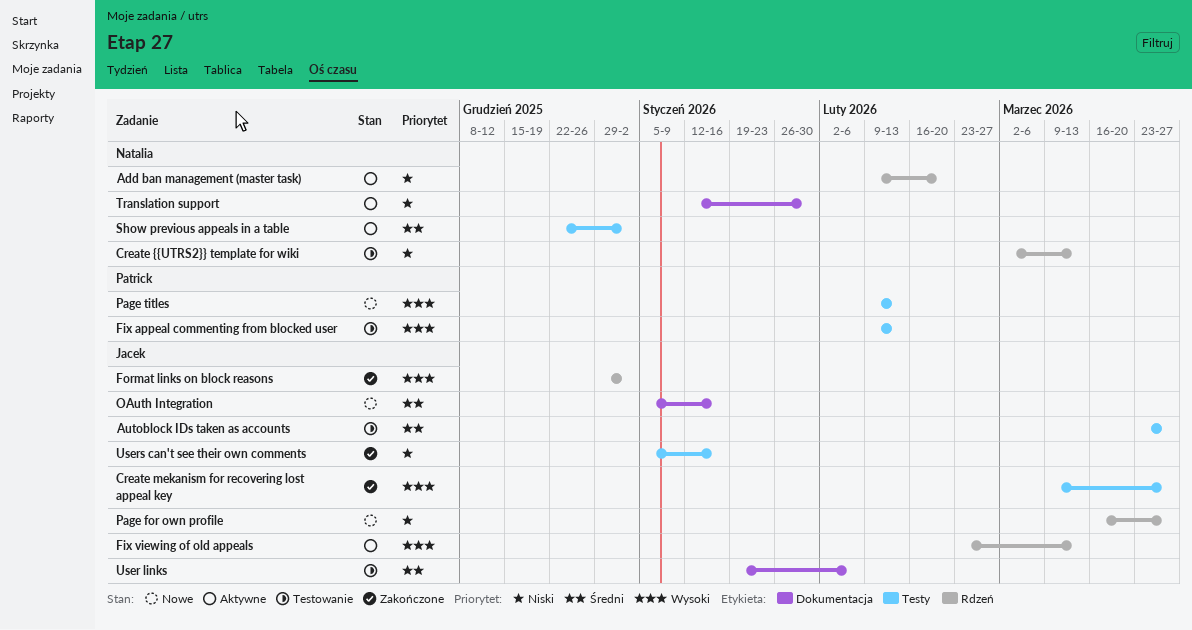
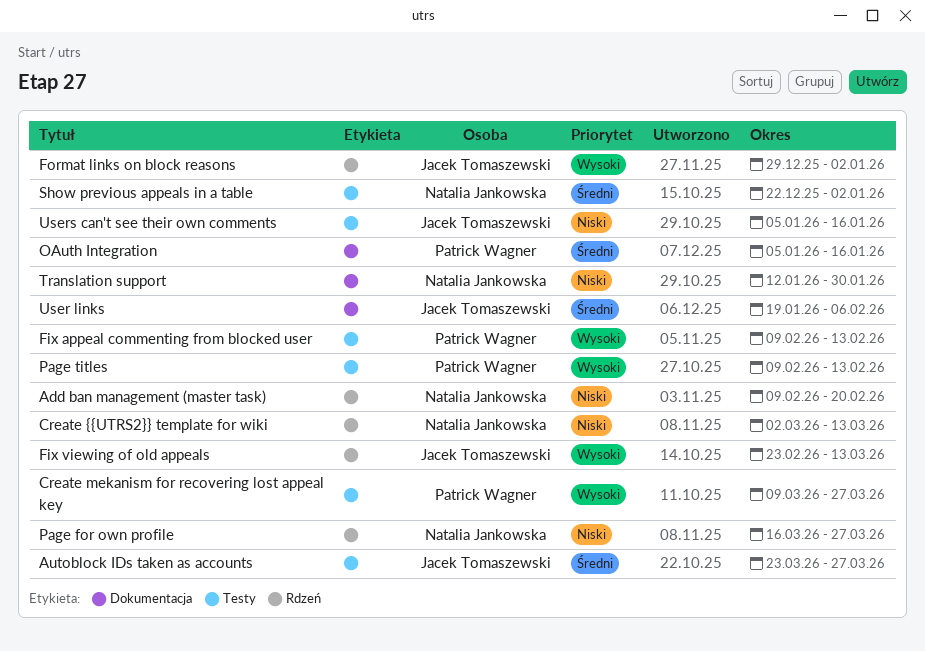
Create mekanism for recovering lost appeal key, owner: Jacek Tomaszewski -> Patrick Wagner
OAuth Integration, owner: Jacek Tomaszewski -> Patrick Wagner
Page for own profile, owner: Jacek Tomaszewski -> Natalia Jankowska

